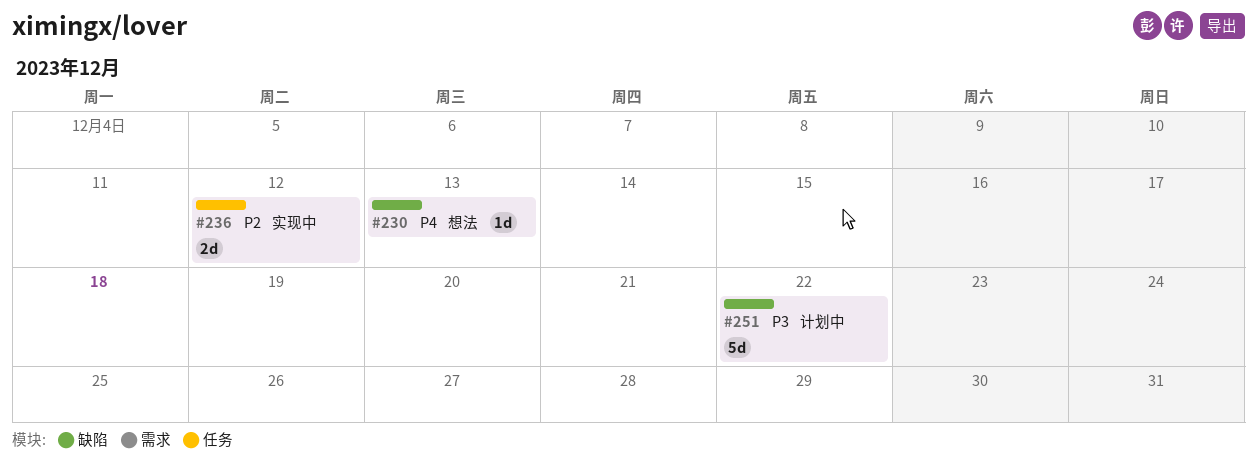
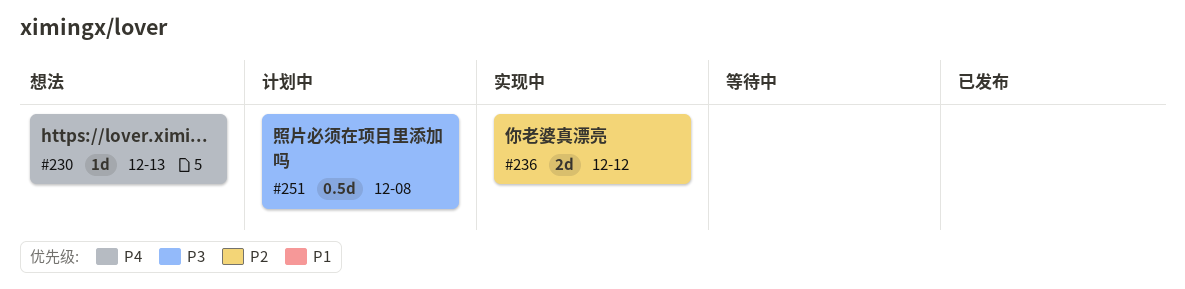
#251, estimate: 5d -> 0.5d
#251, due: Dec 22 -> Dec 8

